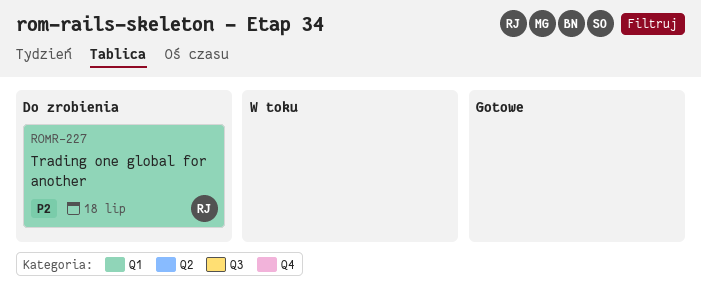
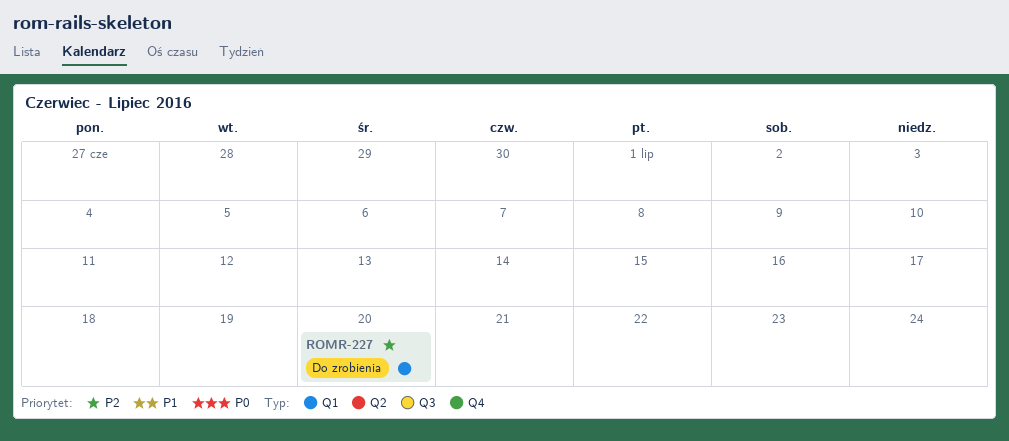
ROMR-227, due: Jul 18 -> Jul 20

